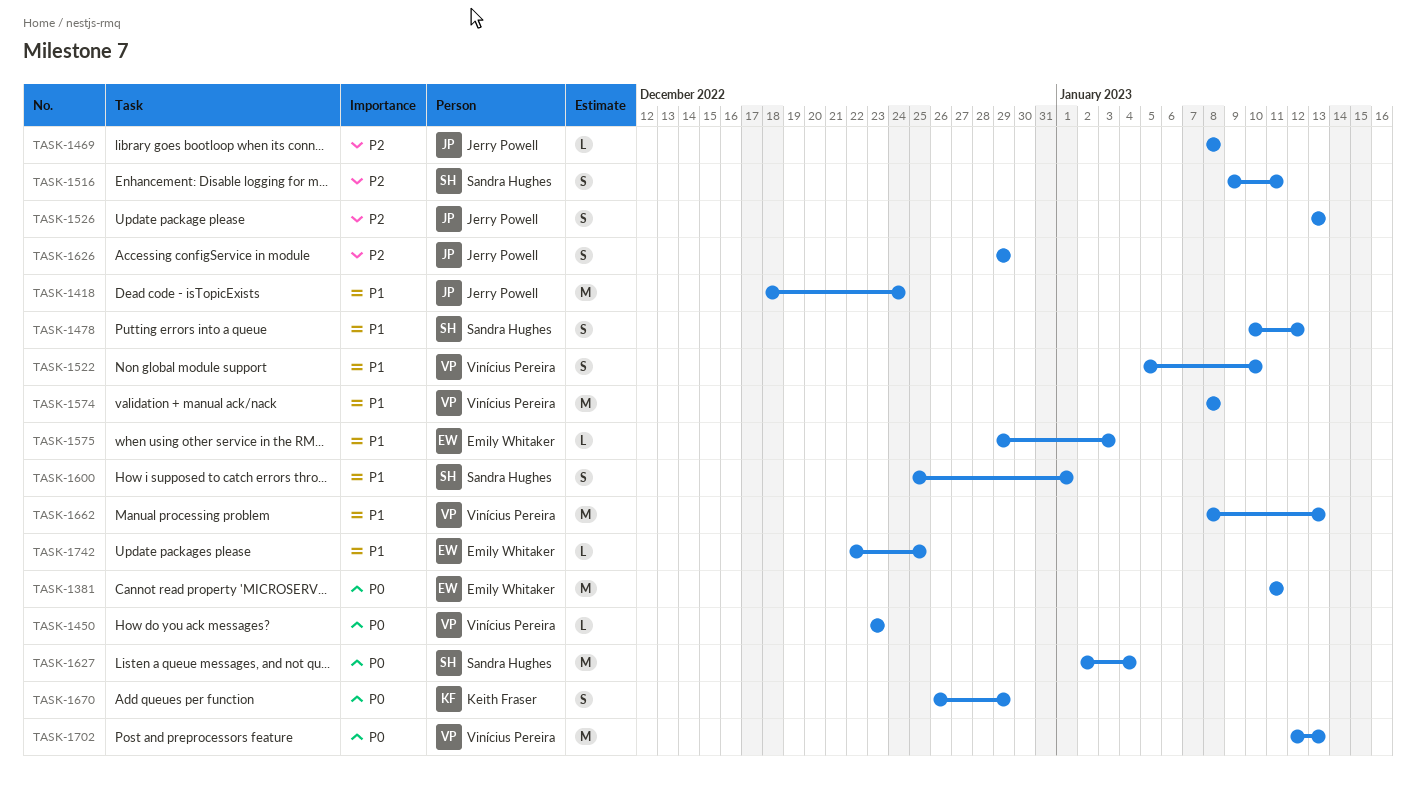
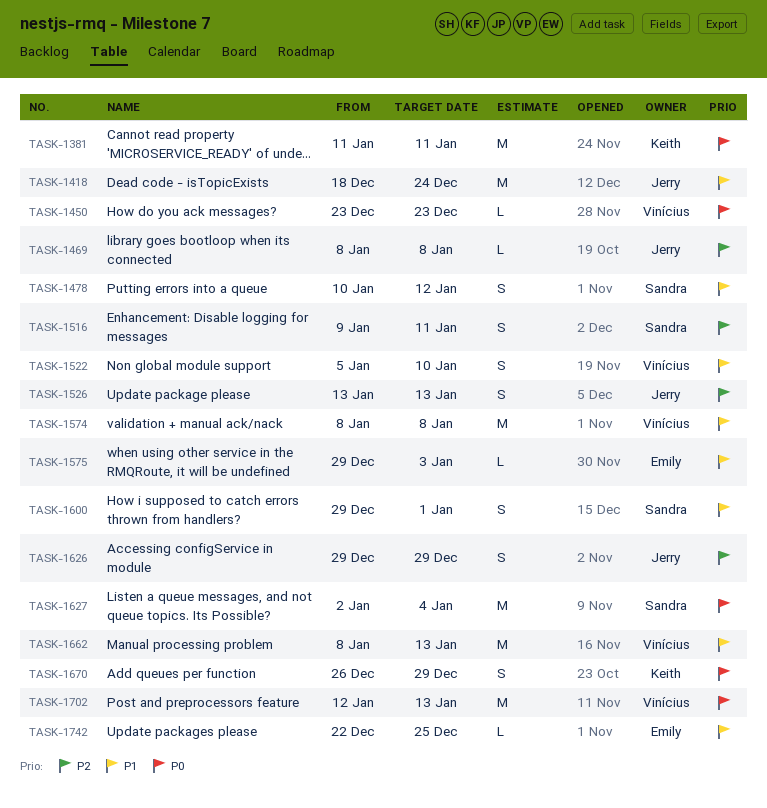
TASK-1381, owner: Emily Whitaker -> Keith Fraser
TASK-1600, start: Dec 25 -> Dec 29

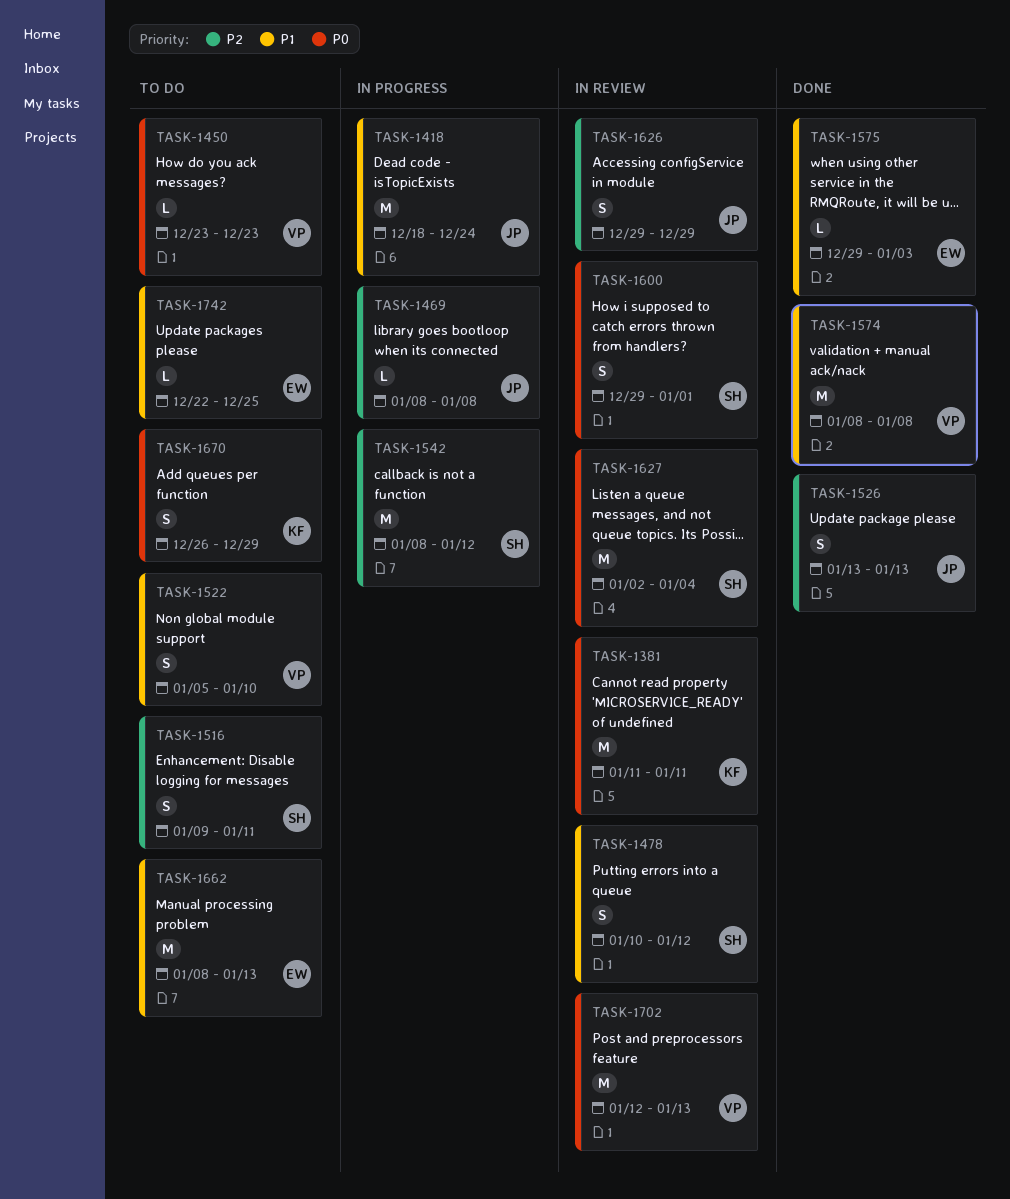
TASK-1542: none -> present
TASK-1600, priority: P1 -> P0
TASK-1662, owner: Vinícius -> Emily

